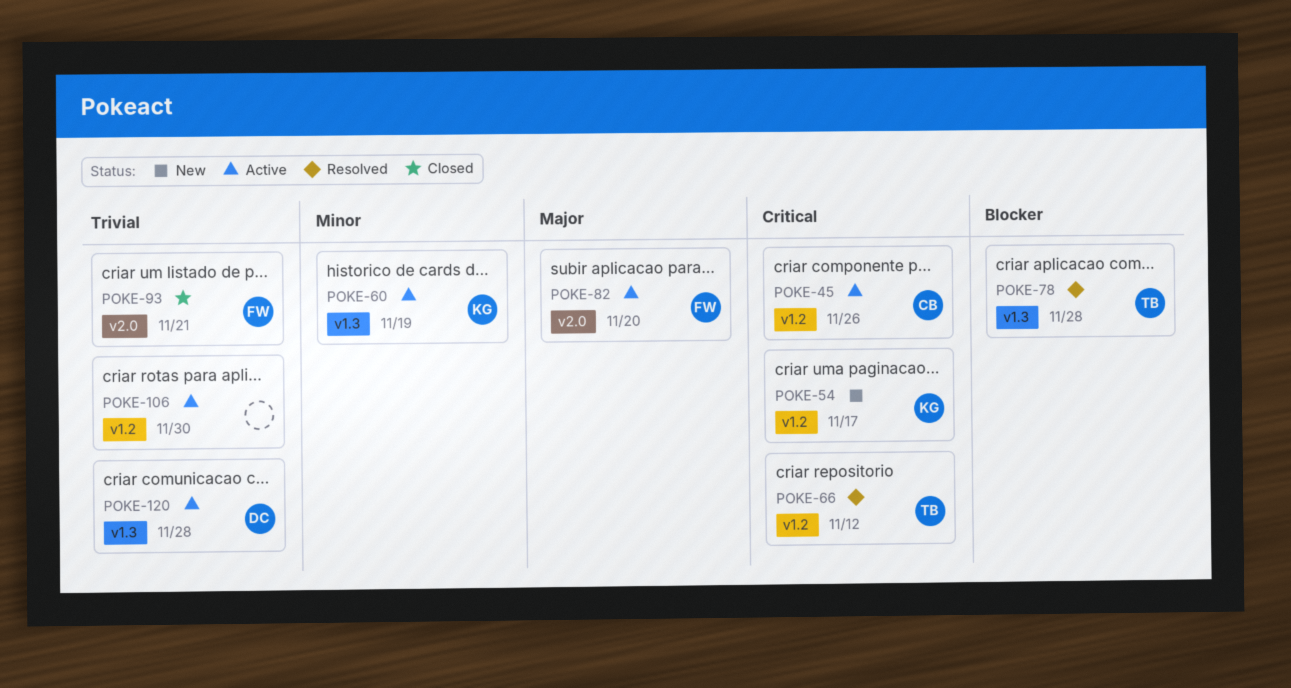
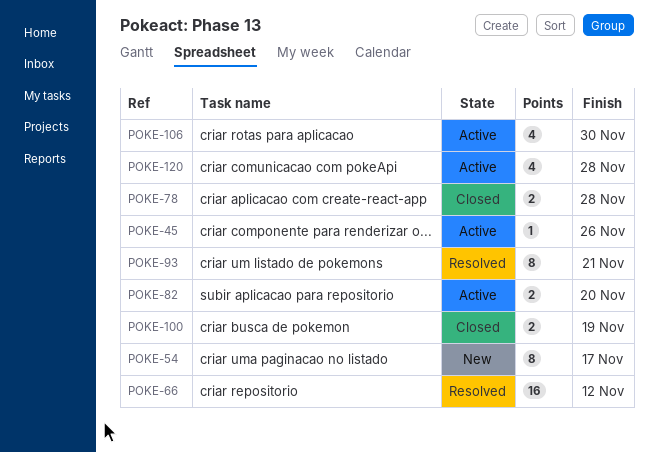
POKE-60: present -> none
POKE-78, status: Resolved -> Closed
POKE-93, status: Closed -> Resolved
POKE-100: none -> present

